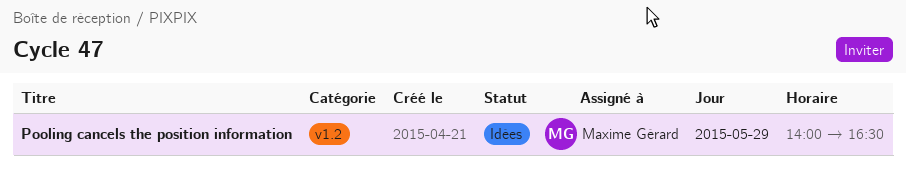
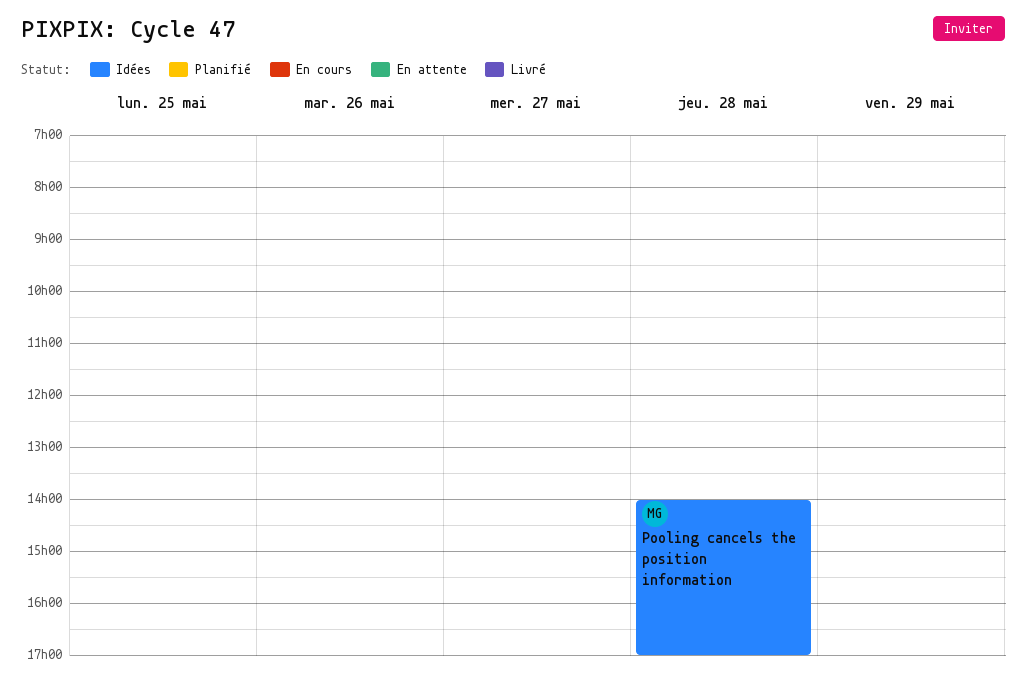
Pooling cancels the position information, day: May 29 -> May 28
Pooling cancels the position information, ends: 16:30 -> 17:00

